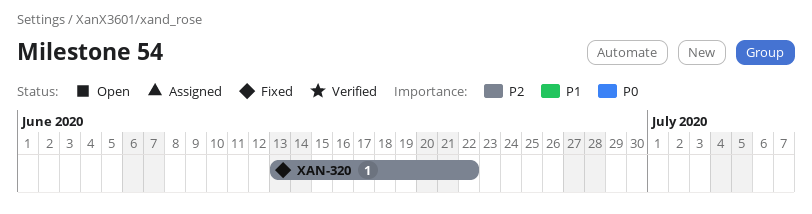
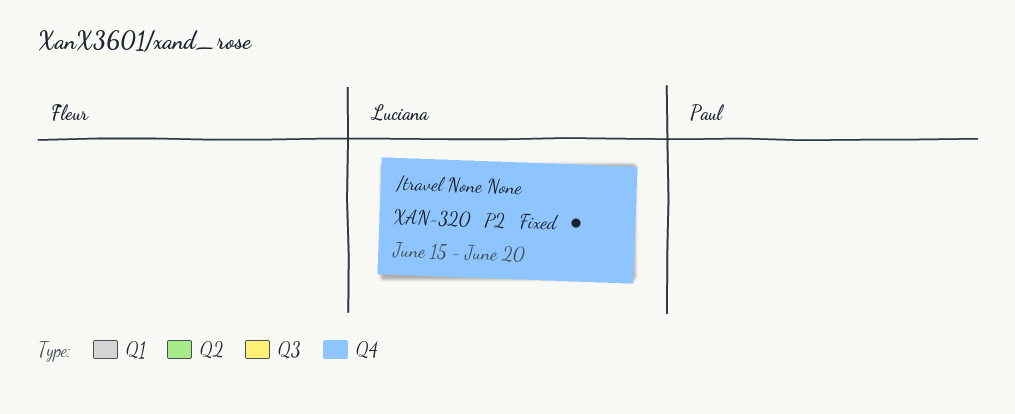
XAN-320, start: Jun 13 -> Jun 15
XAN-320, due: Jun 22 -> Jun 20

